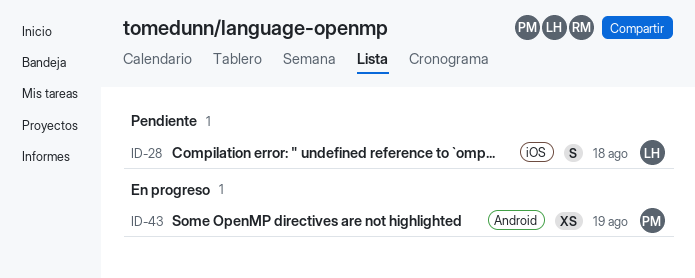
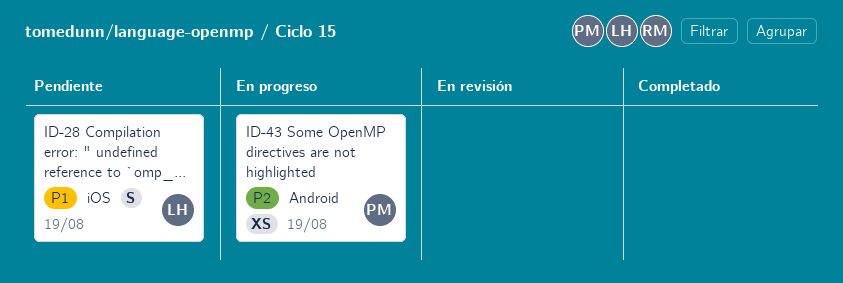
ID-28, due: Aug 18 -> Aug 19

